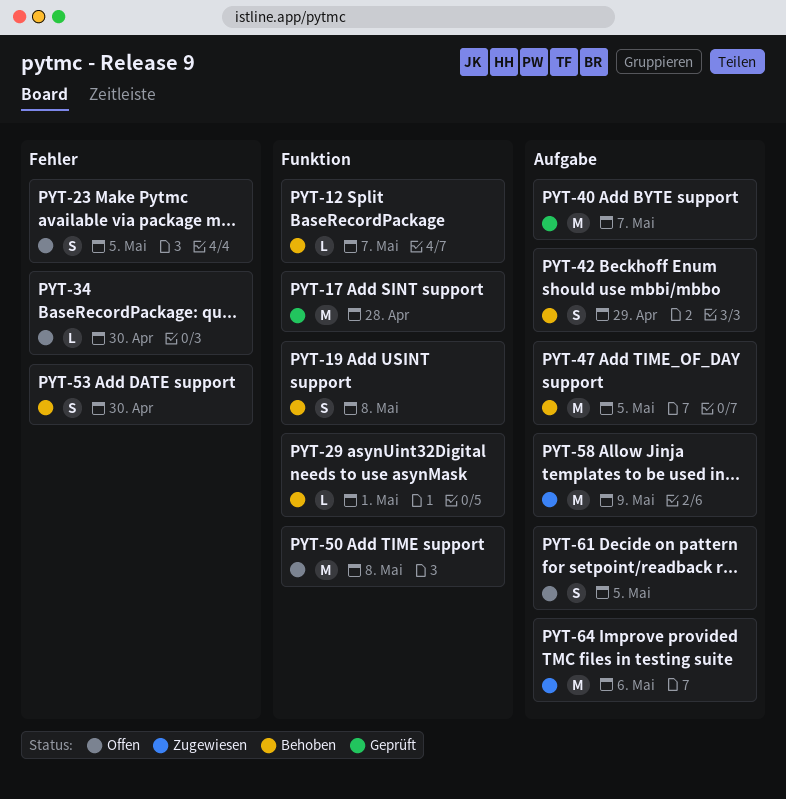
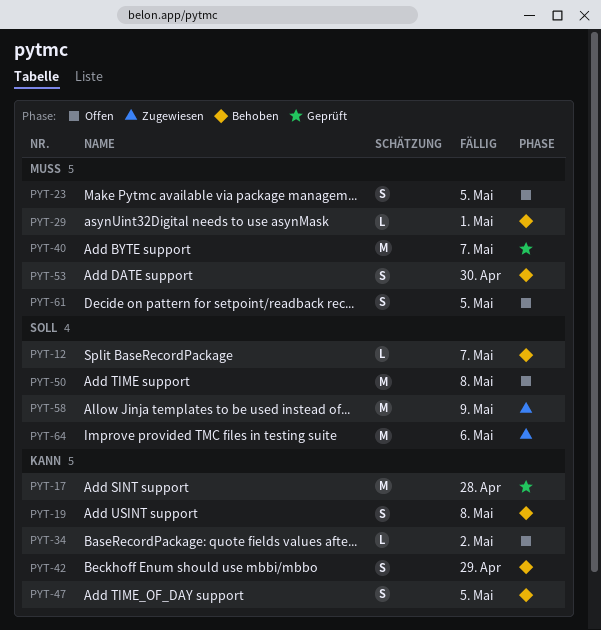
PYT-34, due: Apr 30 -> May 2
PYT-47, estimate: M -> S

